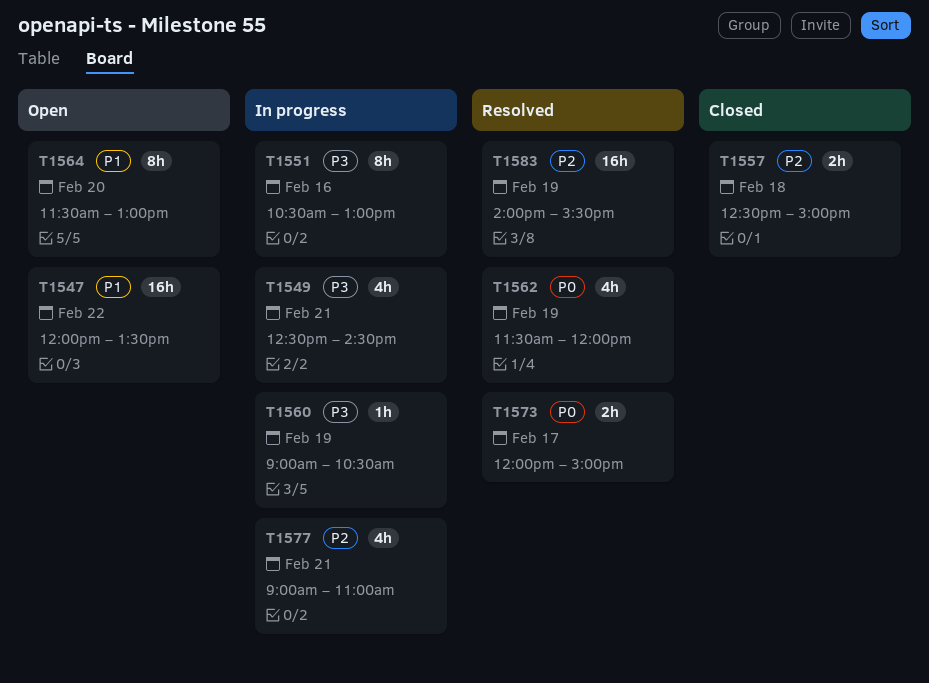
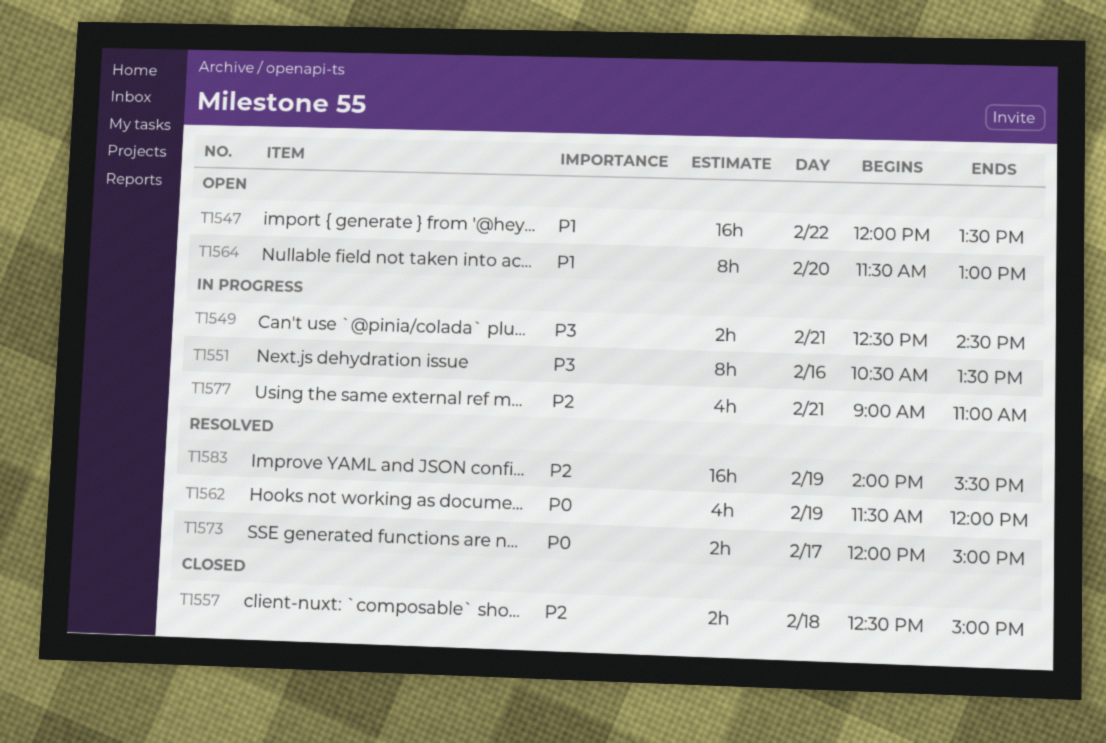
T1549, estimate: 4h -> 2h
T1551, ends: 13:00 -> 13:30
T1560: present -> none

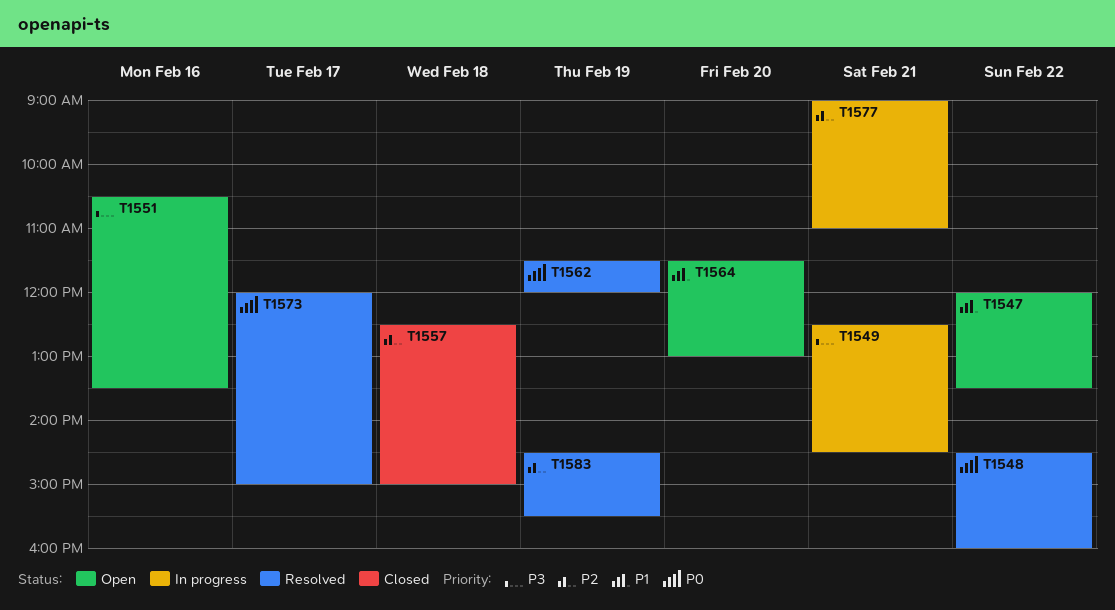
T1548: none -> present
T1551, status: In progress -> Open
T1583, begins: 14:00 -> 14:30

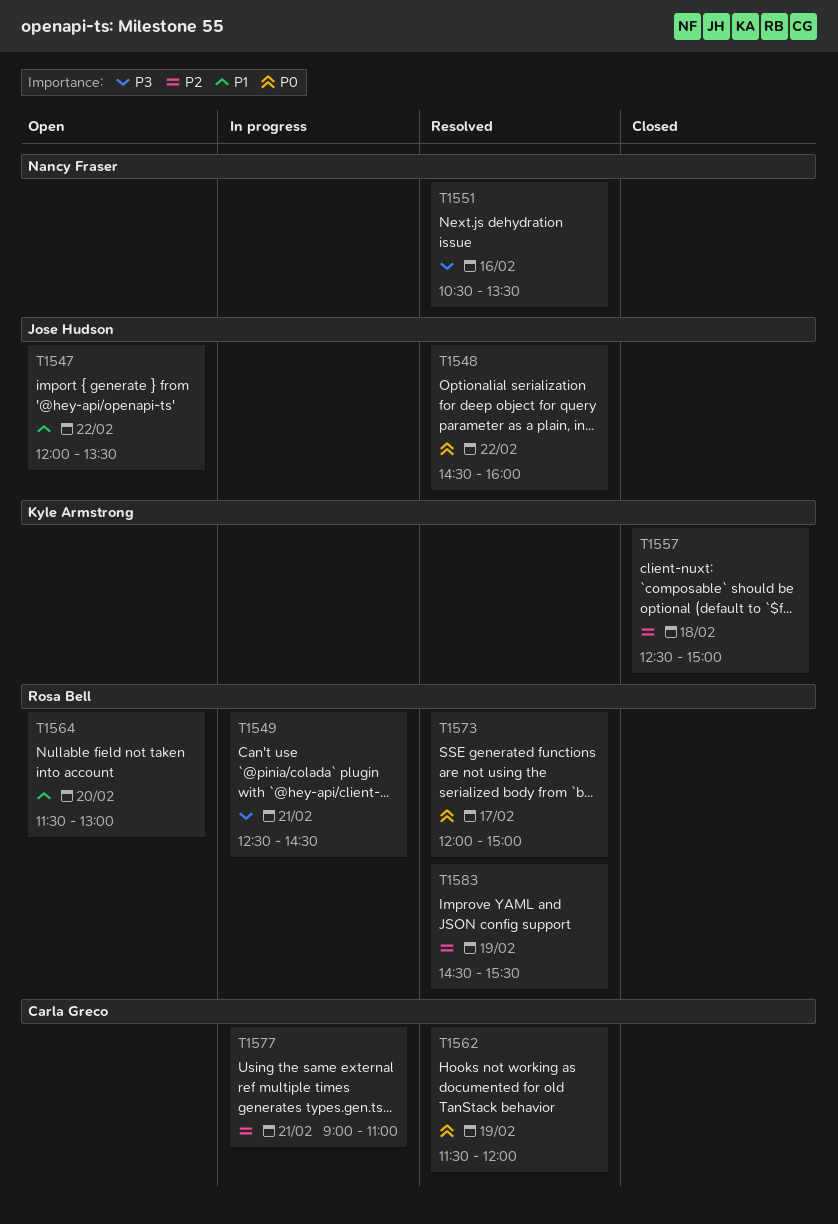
T1551, status: Open -> Resolved

